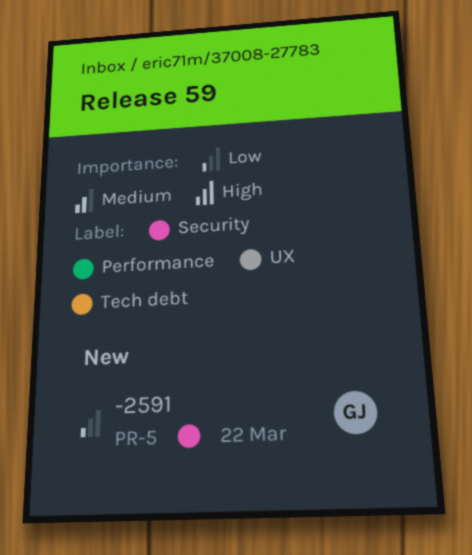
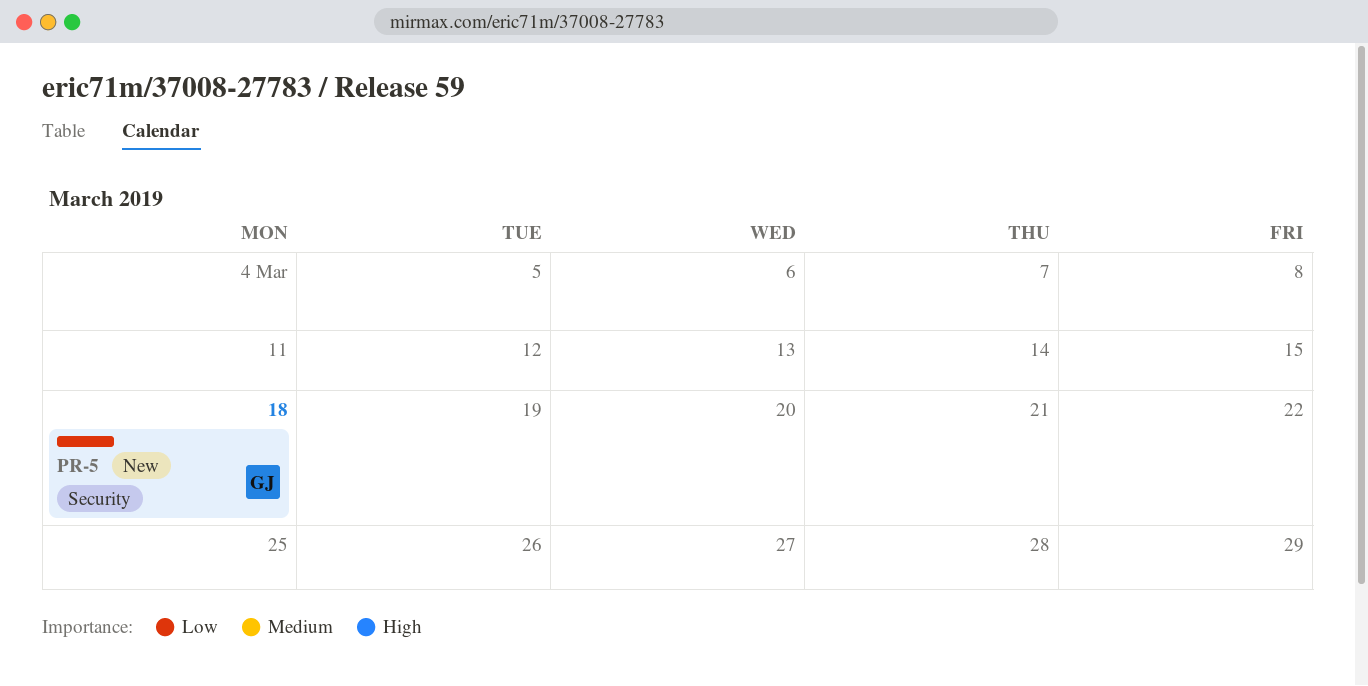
PR-5, due: Mar 22 -> Mar 18

